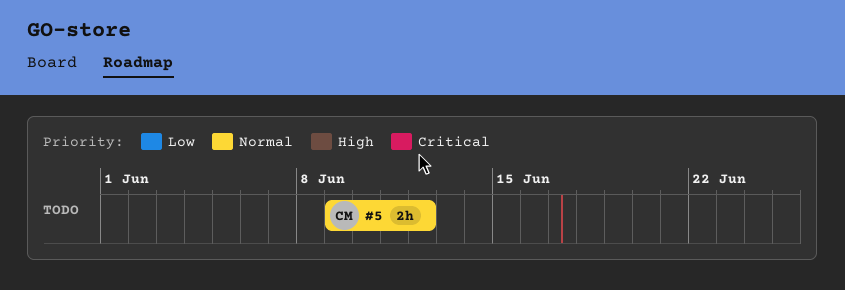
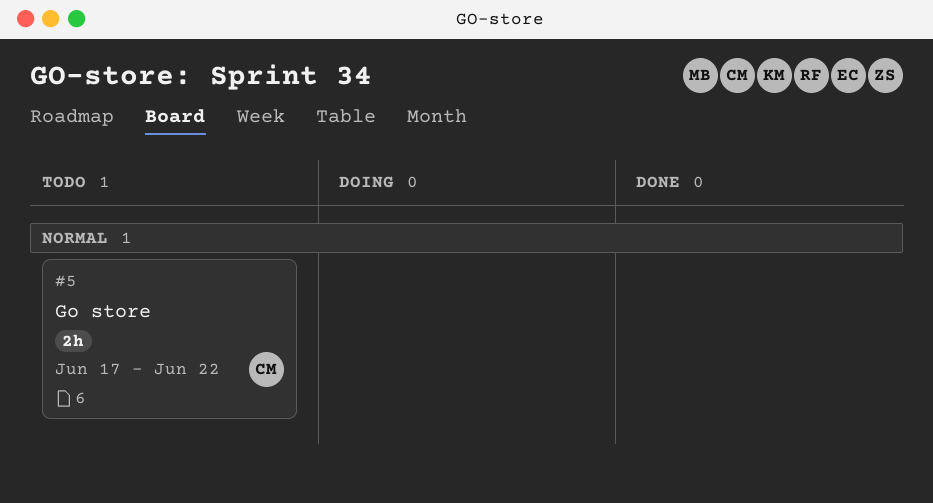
#5, start: Jun 9 -> Jun 17
#5, due: Jun 12 -> Jun 22

